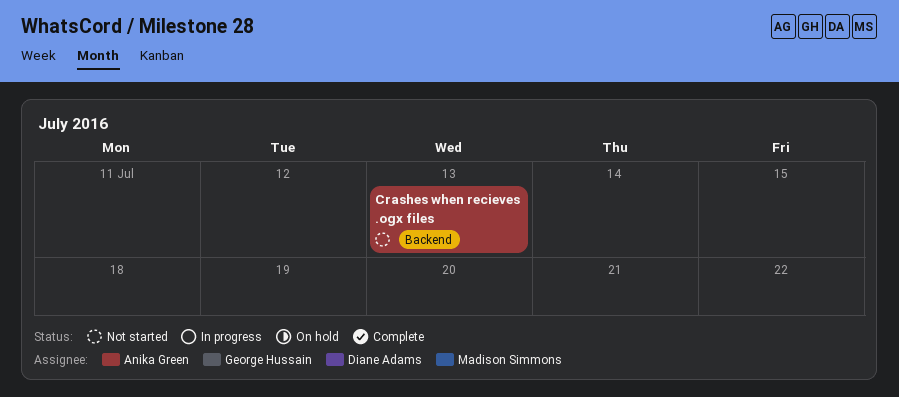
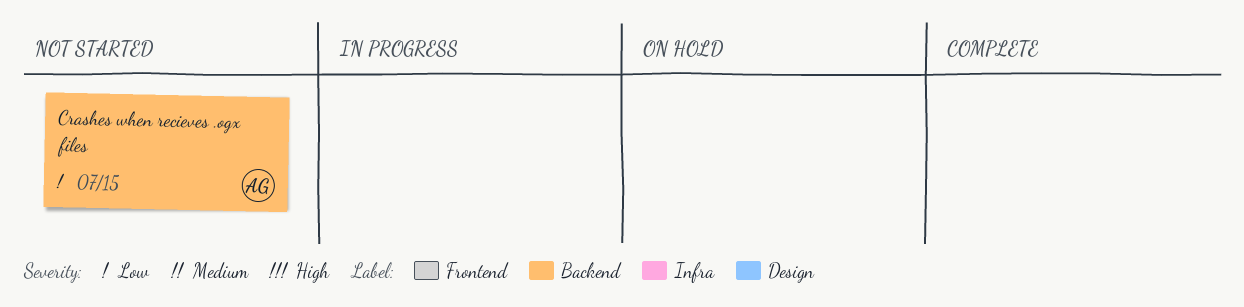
Crashes when recieves .ogx files, due: Jul 13 -> Jul 15

